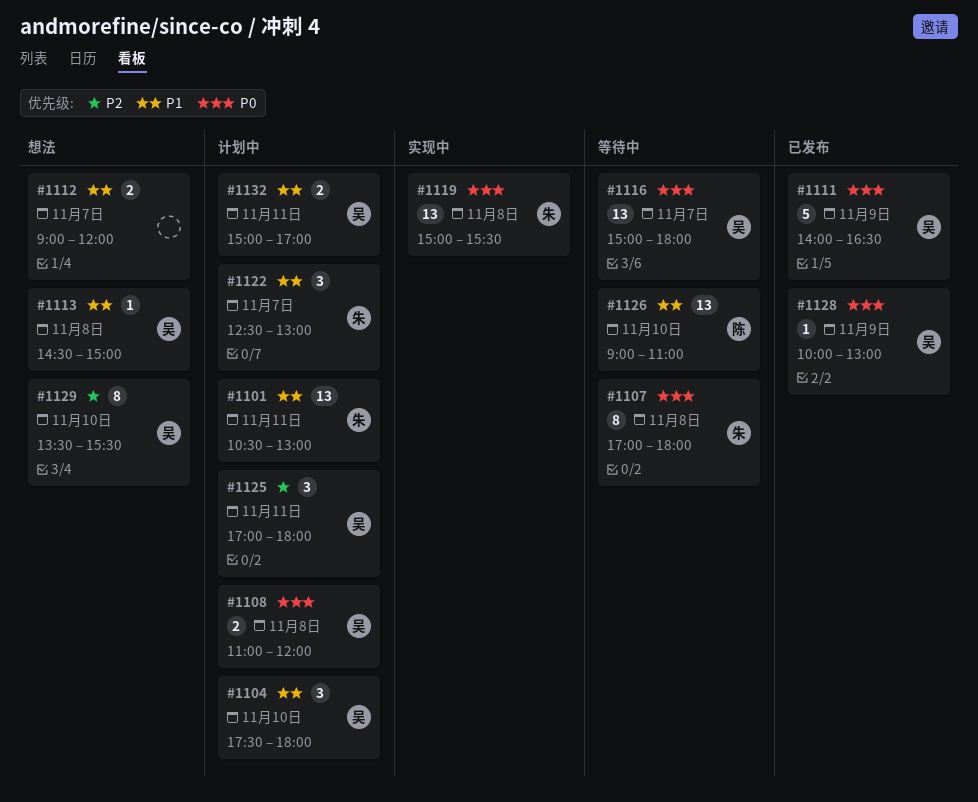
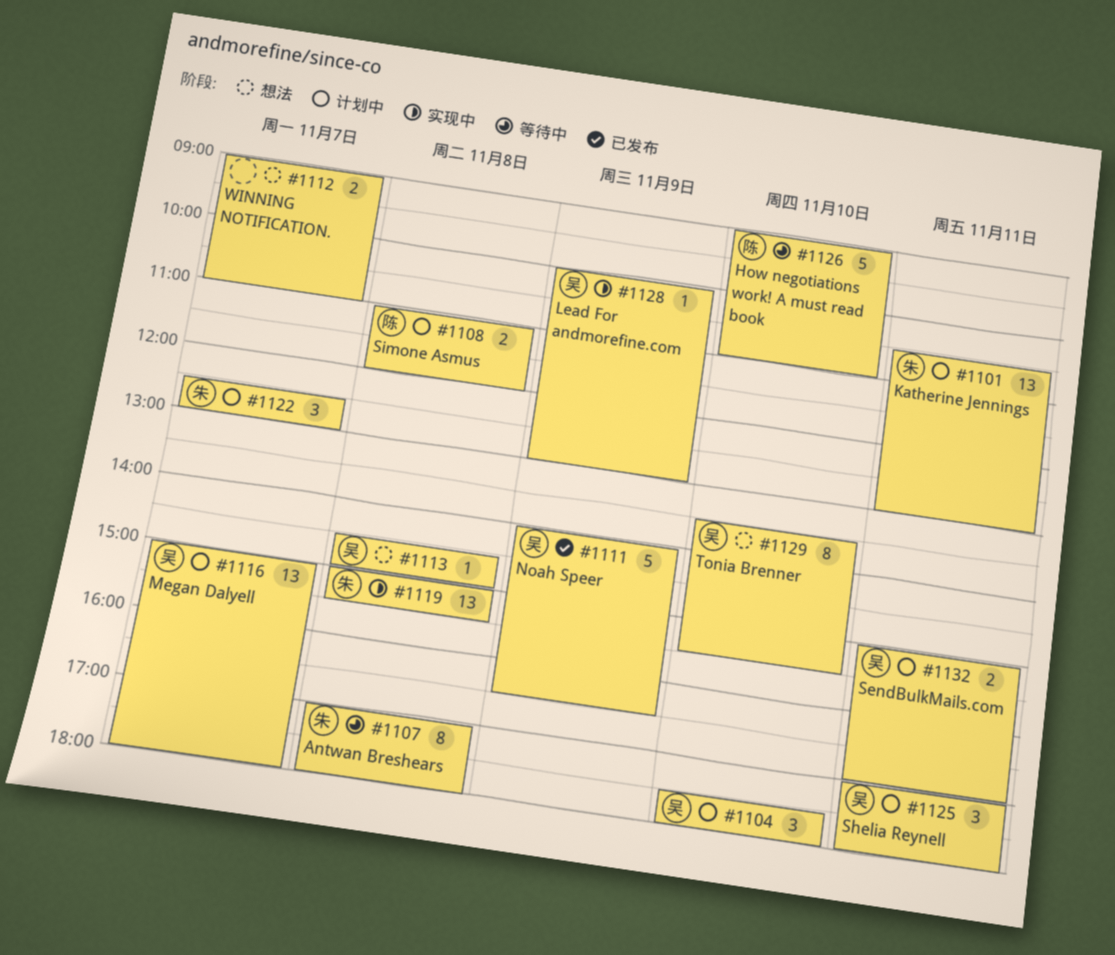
#1108, owner: 吴 -> 陈
#1112, ends: 12:00 -> 11:00
#1116, status: 等待中 -> 计划中
#1126, estimate: 13 -> 5
#1128, status: 已发布 -> 实现中

